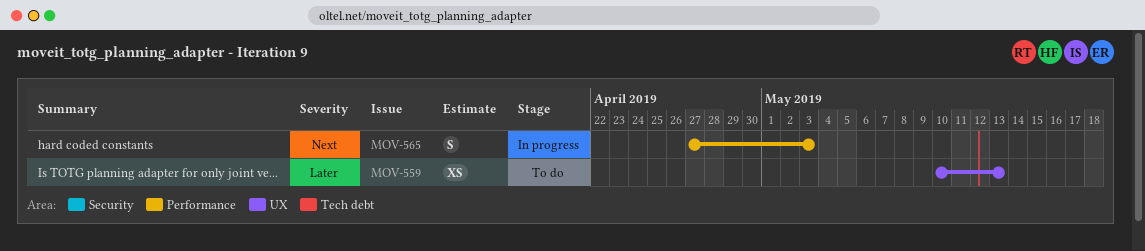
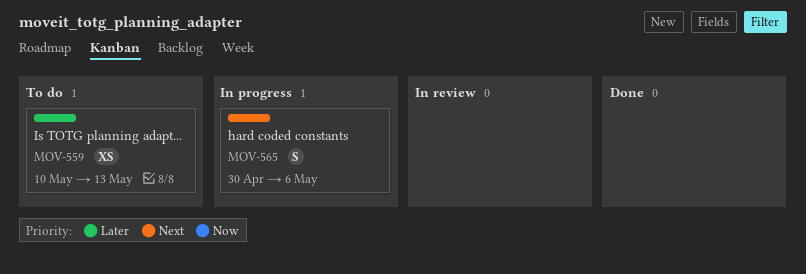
MOV-565, start: Apr 27 -> Apr 30
MOV-565, due: May 3 -> May 6

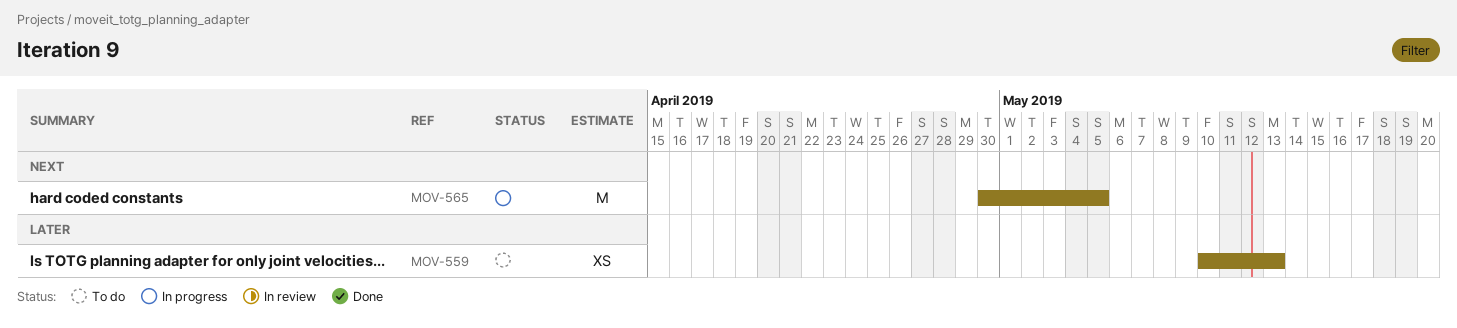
MOV-565, estimate: S -> M
MOV-565, due: May 6 -> May 5

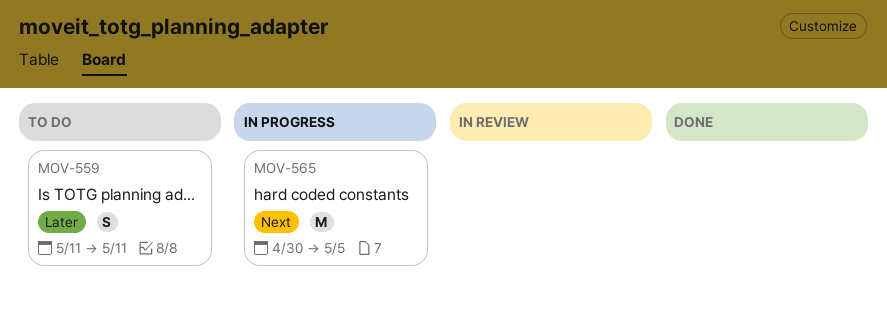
MOV-559, estimate: XS -> S
MOV-559, start: May 10 -> May 11
MOV-559, due: May 13 -> May 11

